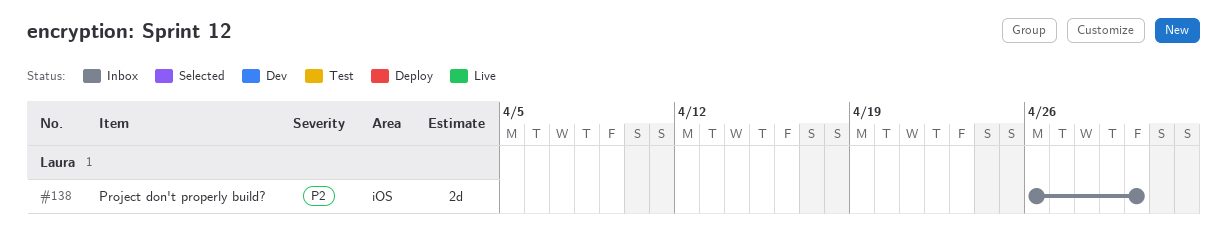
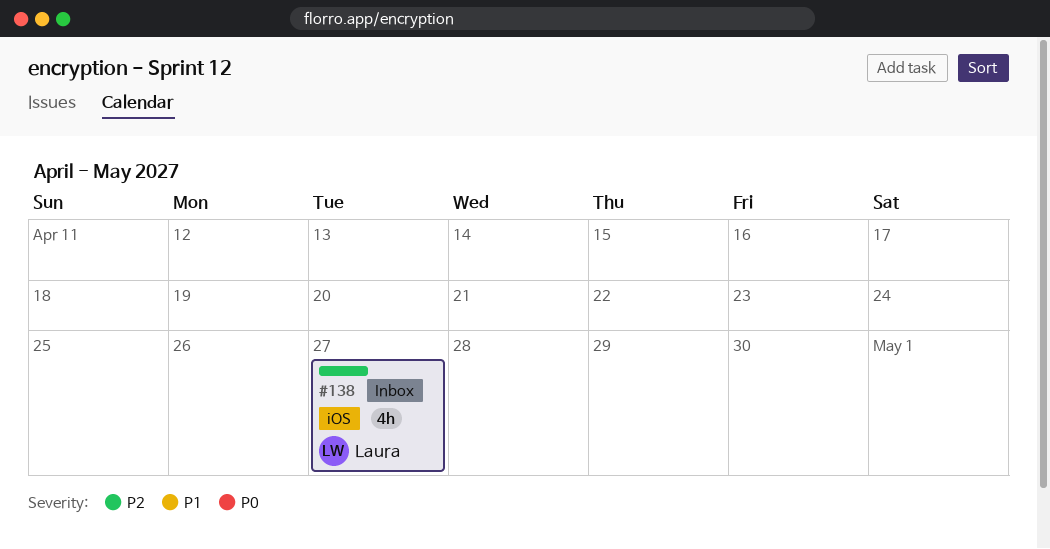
#138, estimate: 2d -> 4h
#138, due: Apr 30 -> Apr 27

